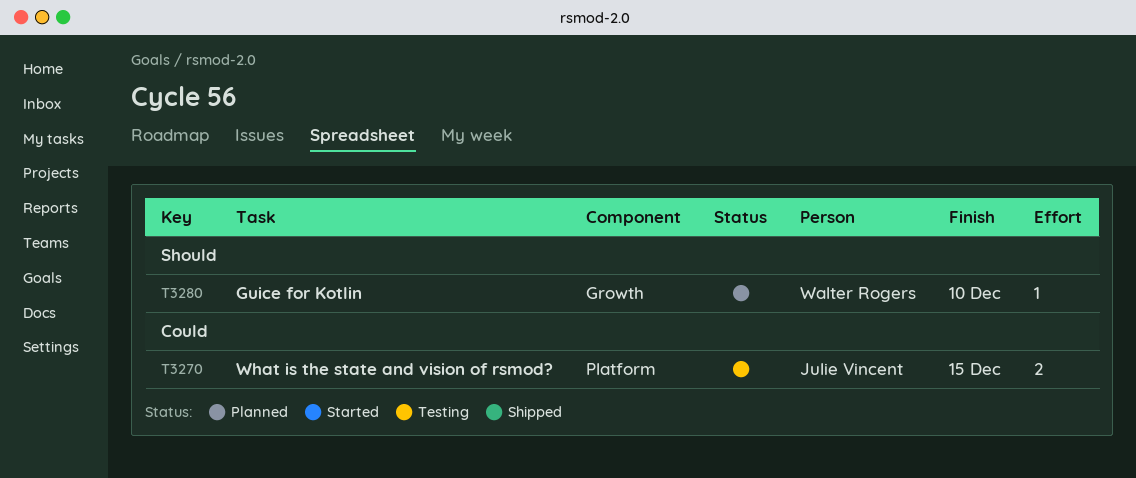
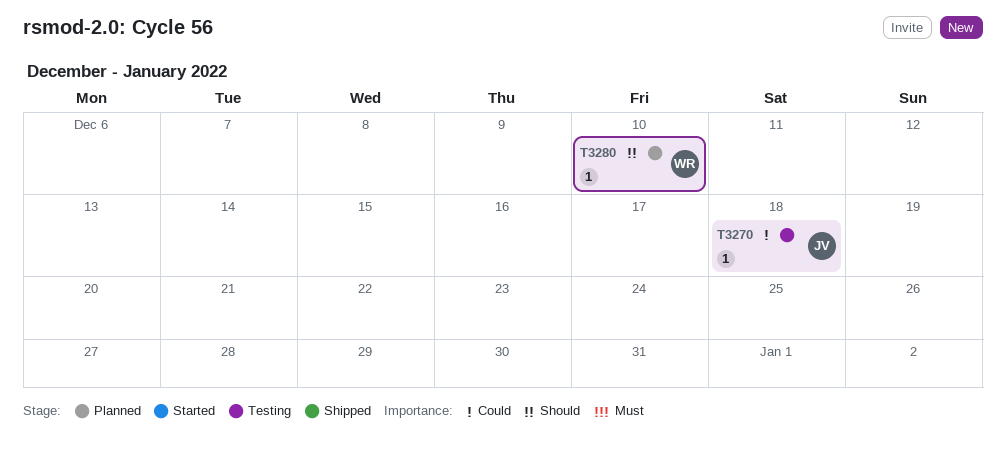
T3270, estimate: 2 -> 1
T3270, due: Dec 15 -> Dec 18

